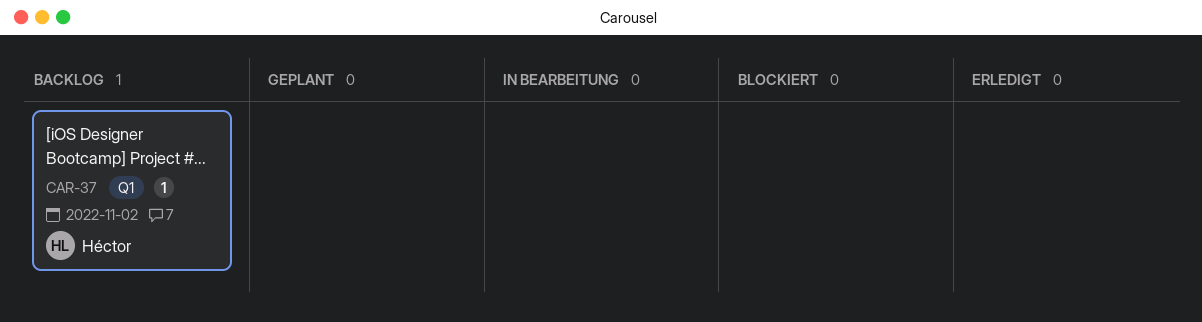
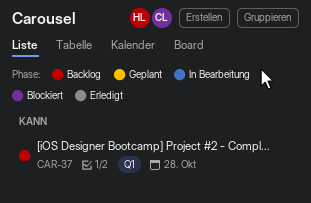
CAR-37, due: Nov 2 -> Oct 28

